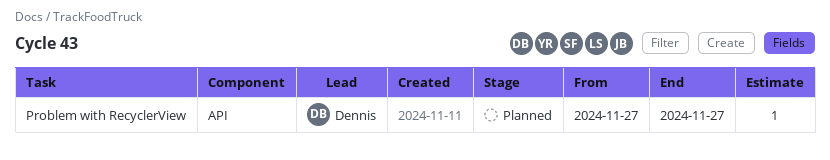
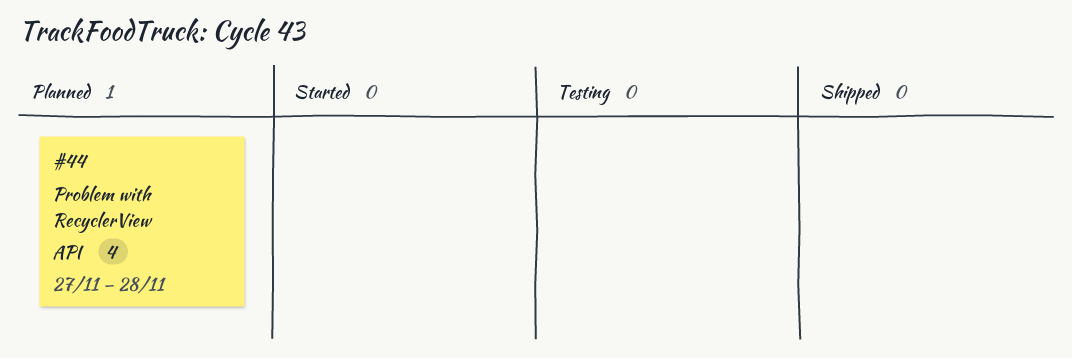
Problem with RecyclerView, estimate: 1 -> 4
Problem with RecyclerView, due: Nov 27 -> Nov 28

